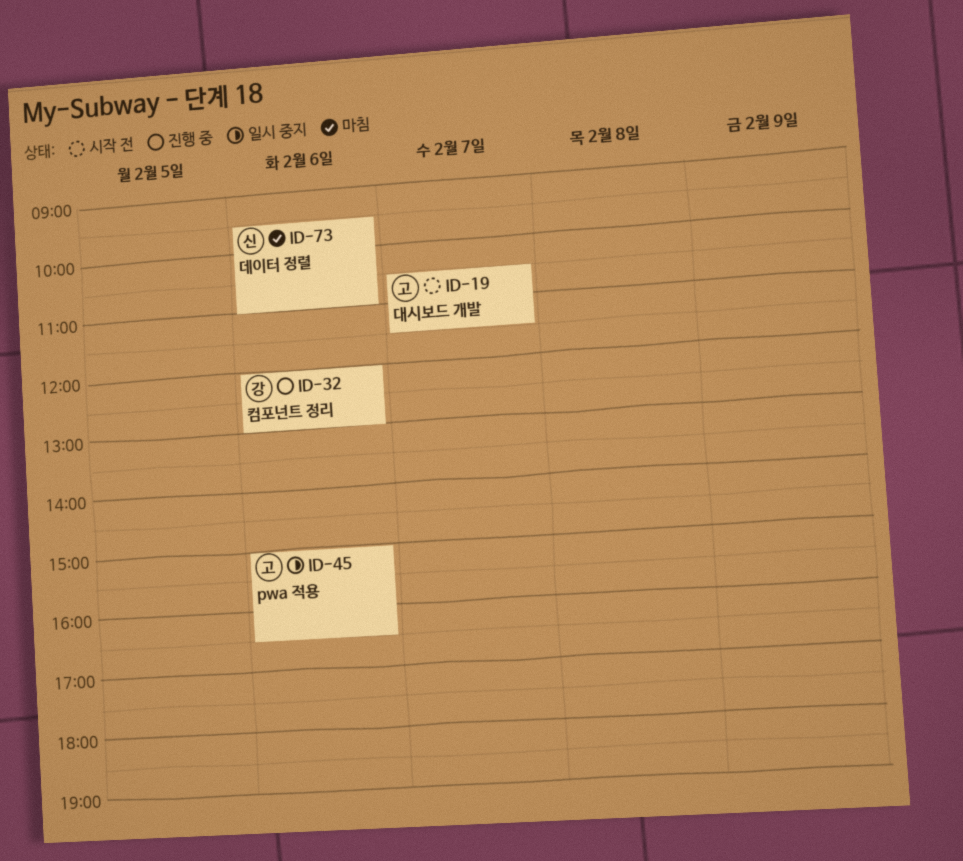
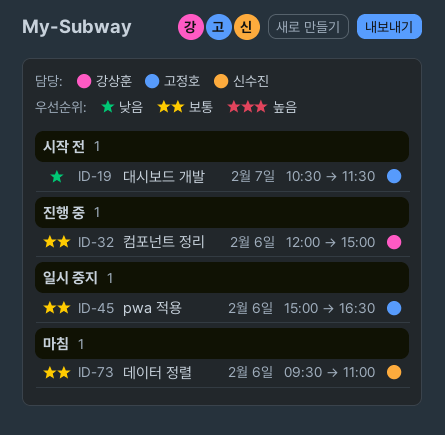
ID-32, ends: 13:00 -> 15:00

